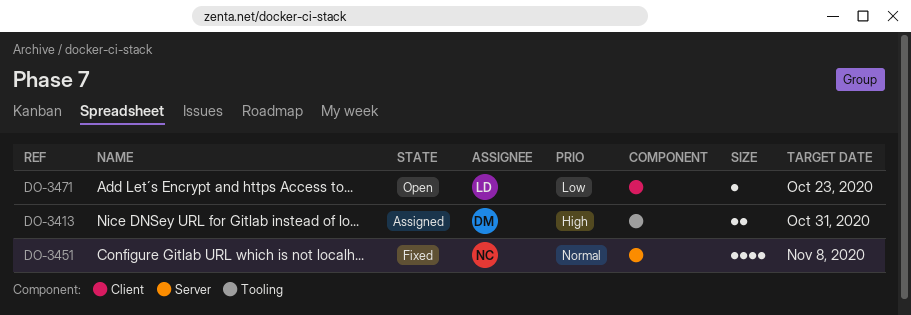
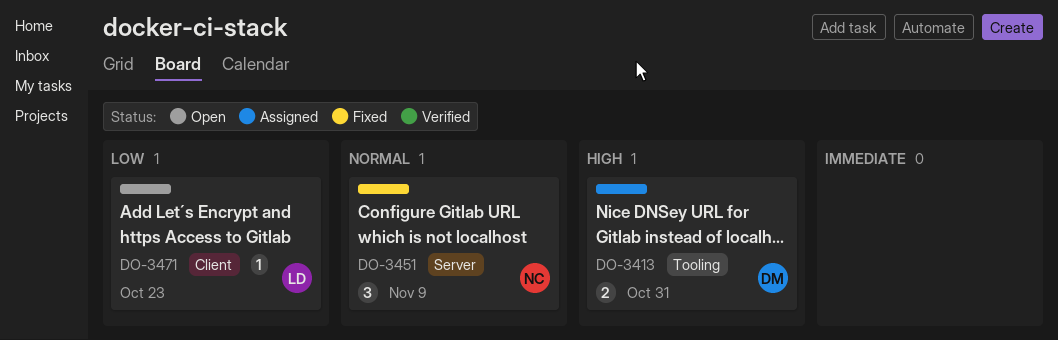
DO-3451, estimate: 4 -> 3
DO-3451, due: Nov 8 -> Nov 9

